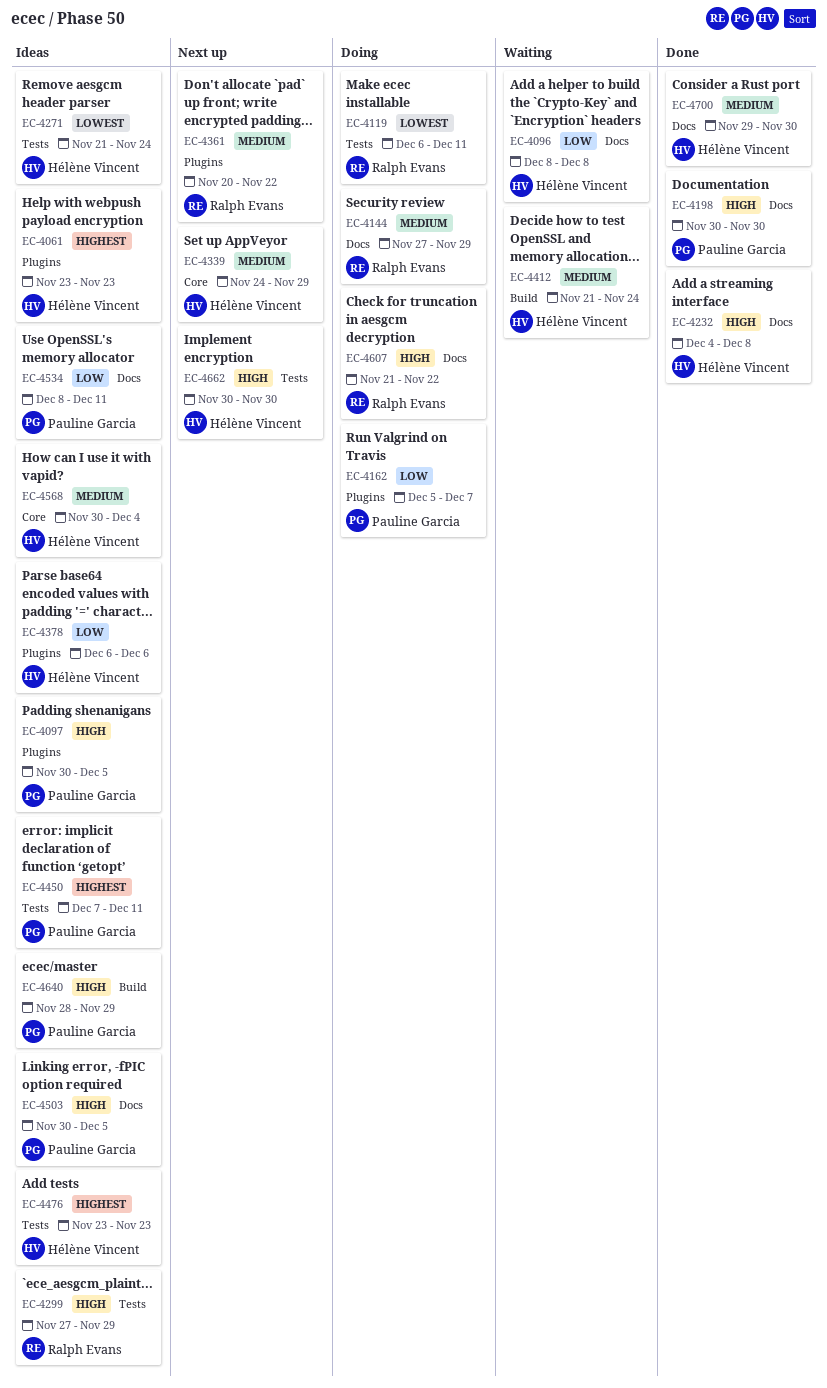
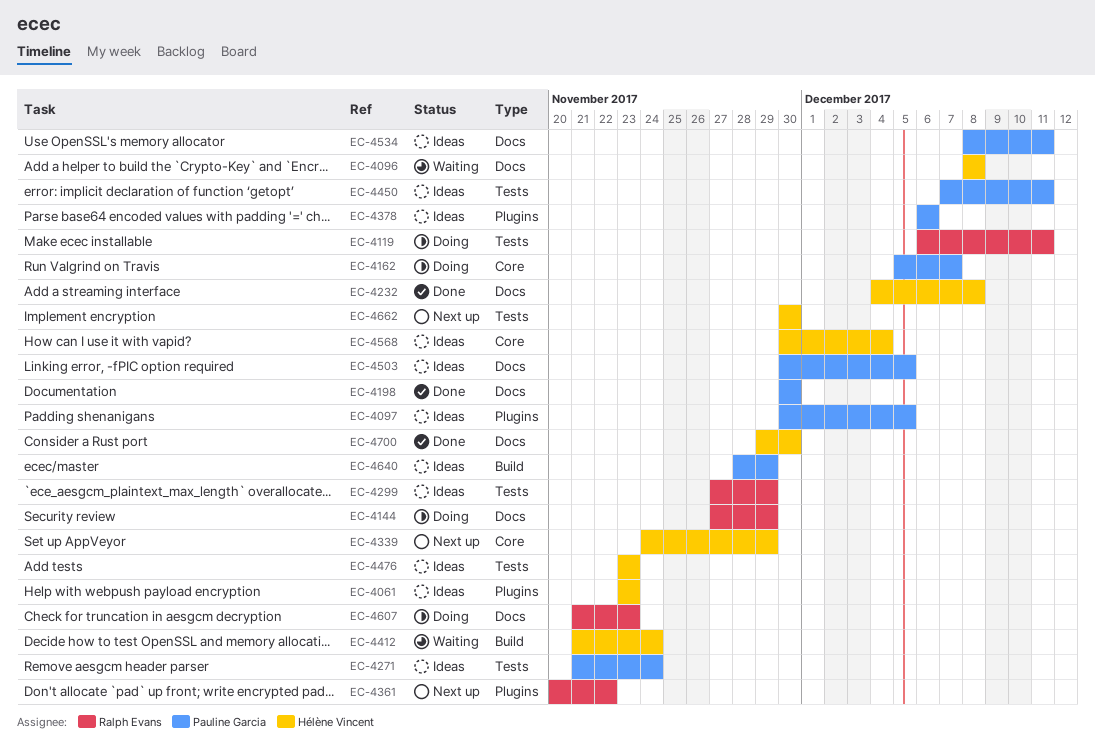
EC-4162, label: Plugins -> Core
EC-4271, owner: Hélène Vincent -> Pauline Garcia
EC-4378, owner: Hélène Vincent -> Pauline Garcia
EC-4607, due: Nov 22 -> Nov 23

